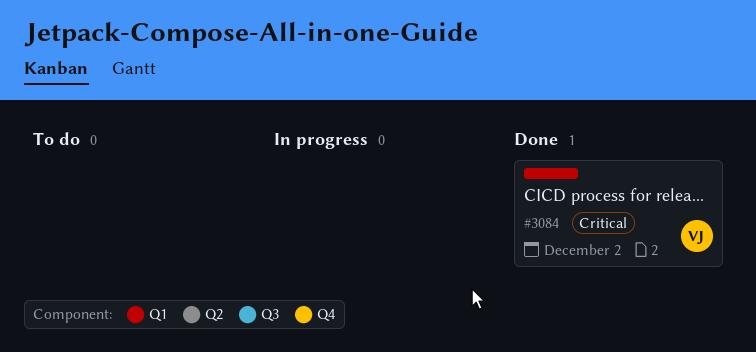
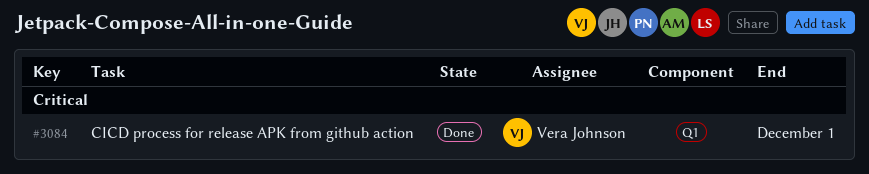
#3084, due: Dec 2 -> Dec 1

